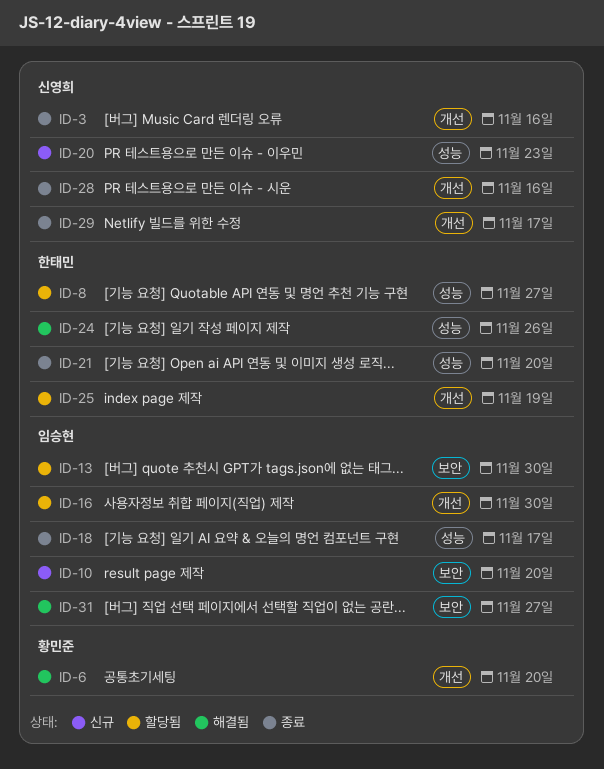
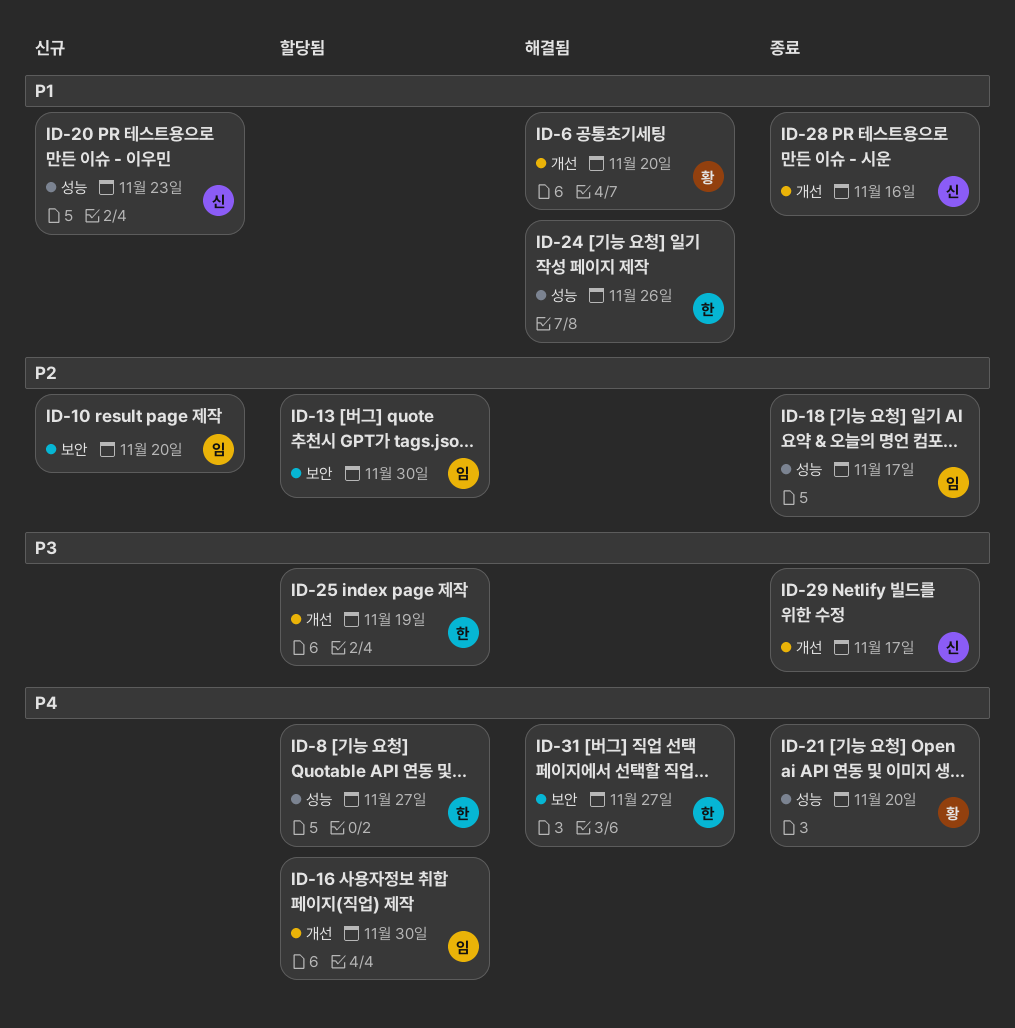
ID-3: present -> none
ID-21, owner: 한태민 -> 황민준
ID-31, owner: 임승현 -> 한태민

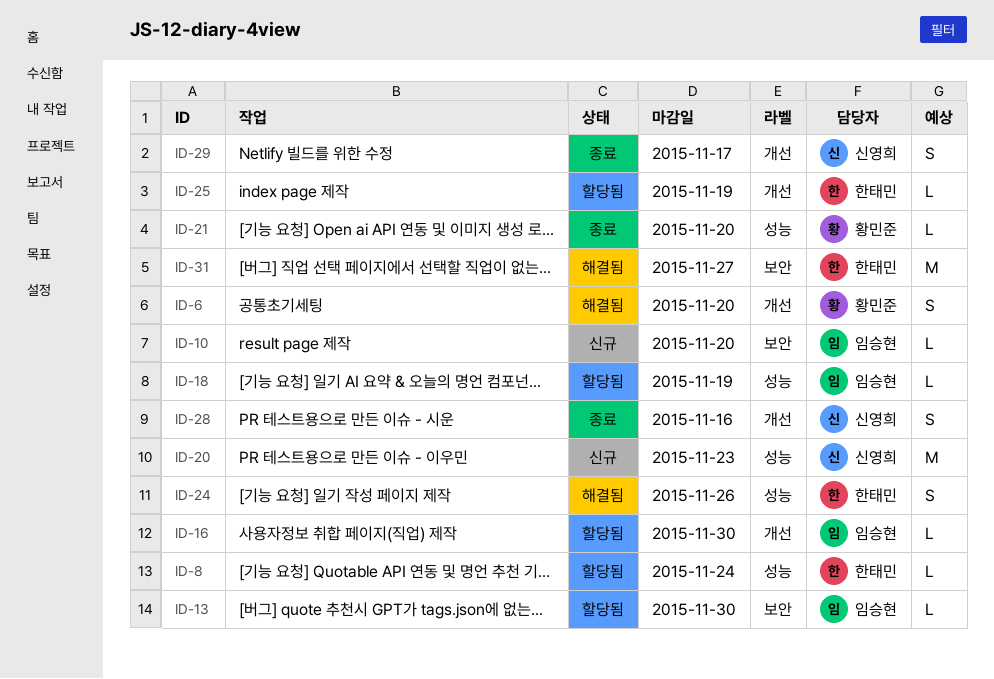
ID-8, due: Nov 27 -> Nov 24
ID-18, status: 종료 -> 할당됨
ID-18, due: Nov 17 -> Nov 19

